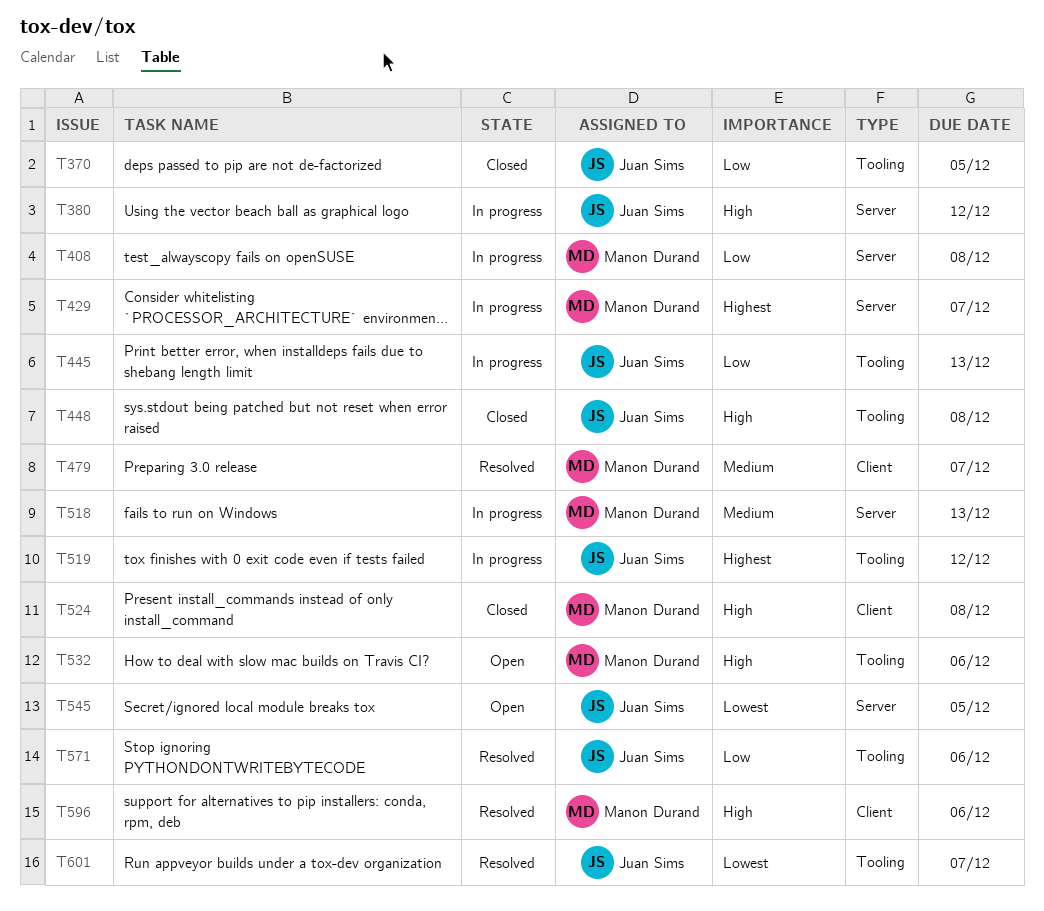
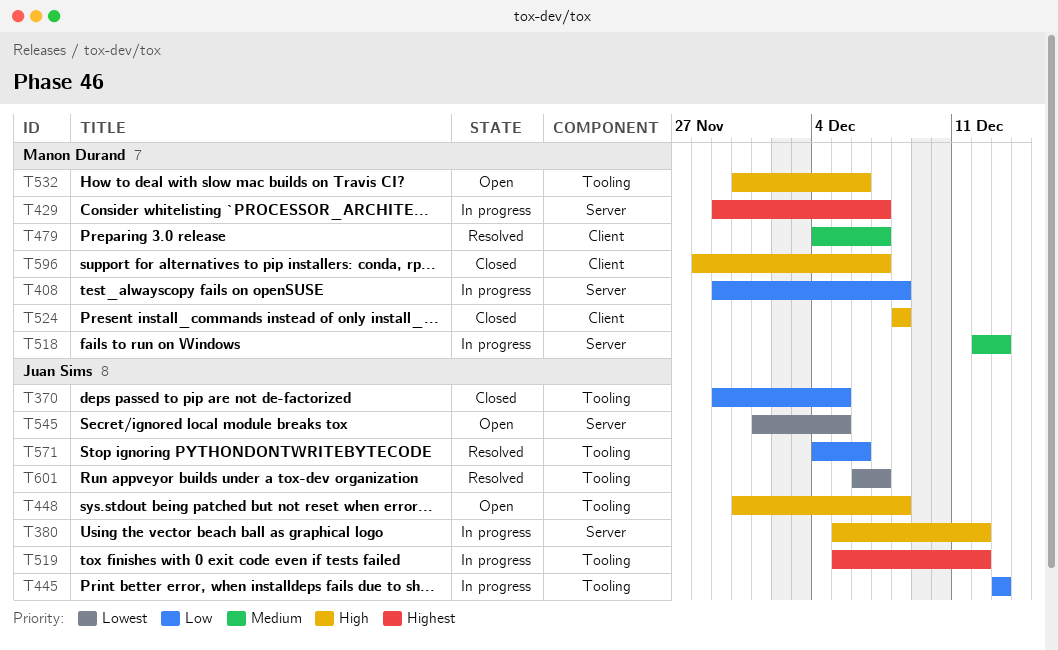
T448, status: Closed -> Open
T596, status: Resolved -> Closed
T596, due: Dec 6 -> Dec 7

